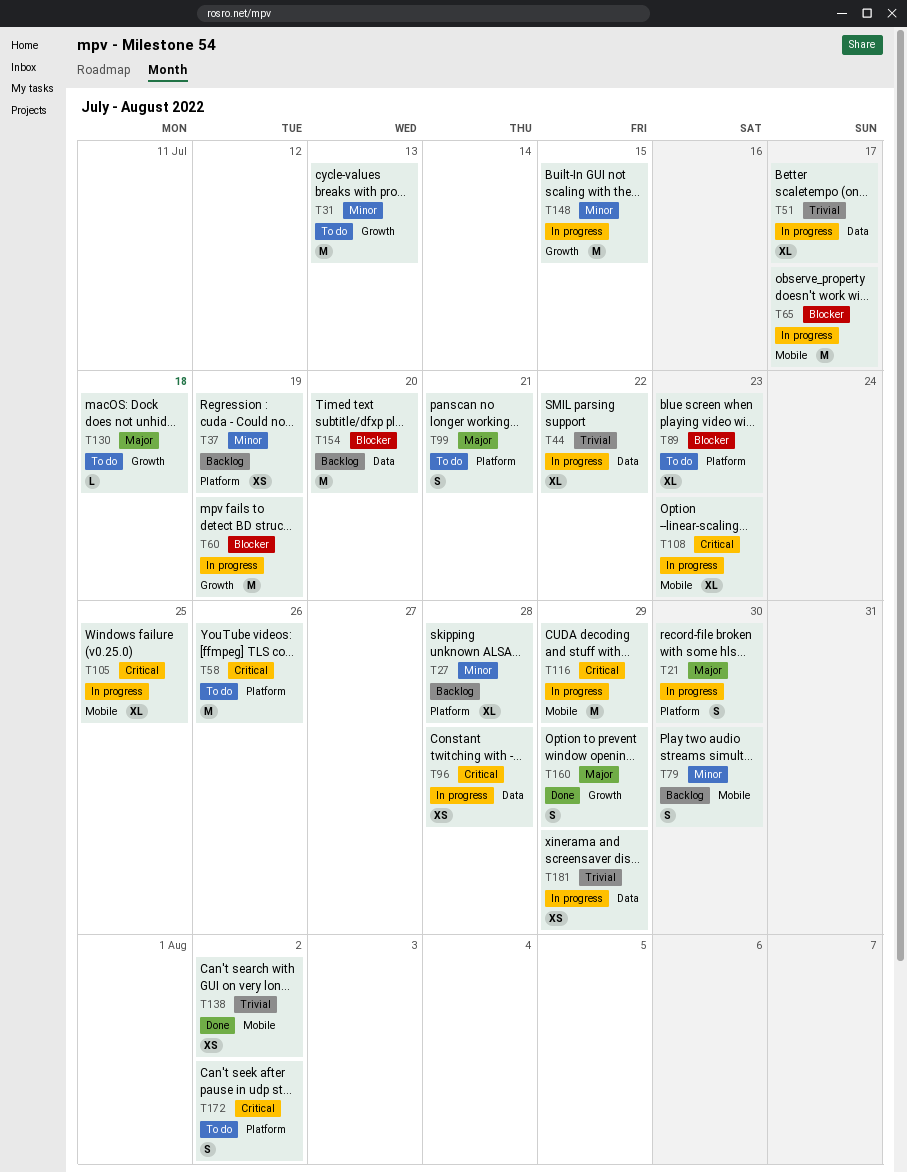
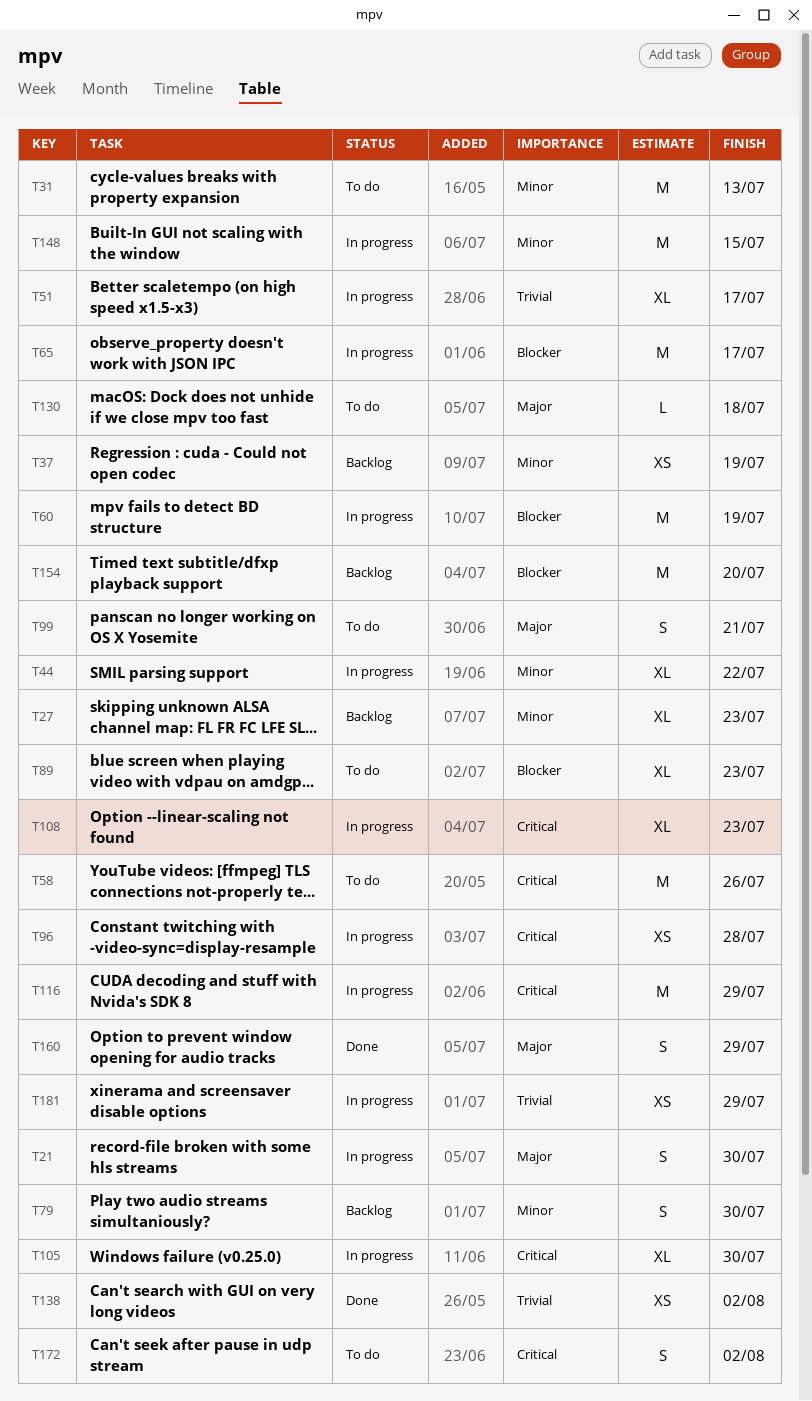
T27, due: Jul 28 -> Jul 23
T44, priority: Trivial -> Minor
T105, due: Jul 25 -> Jul 30

